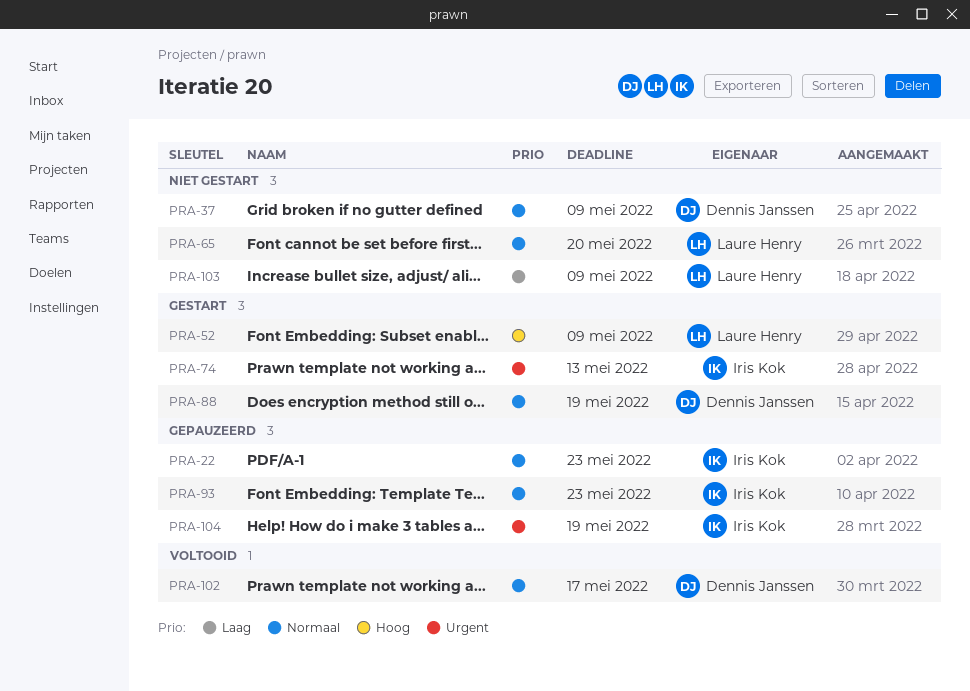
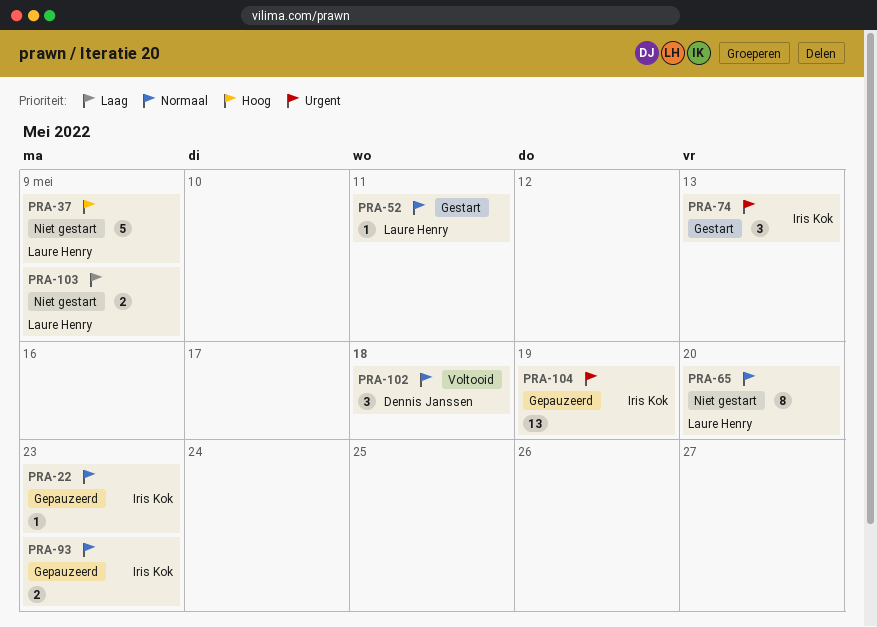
PRA-37, owner: Dennis Janssen -> Laure Henry
PRA-37, priority: Normaal -> Hoog
PRA-52, priority: Hoog -> Normaal
PRA-52, due: May 9 -> May 11
PRA-88: present -> none
PRA-102, due: May 17 -> May 18

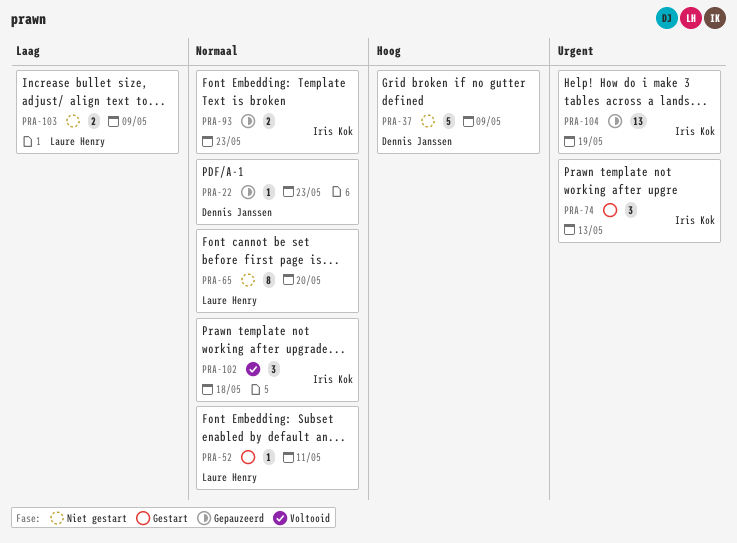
PRA-22, owner: Iris Kok -> Dennis Janssen
PRA-37, owner: Laure Henry -> Dennis Janssen
PRA-102, owner: Dennis Janssen -> Iris Kok

